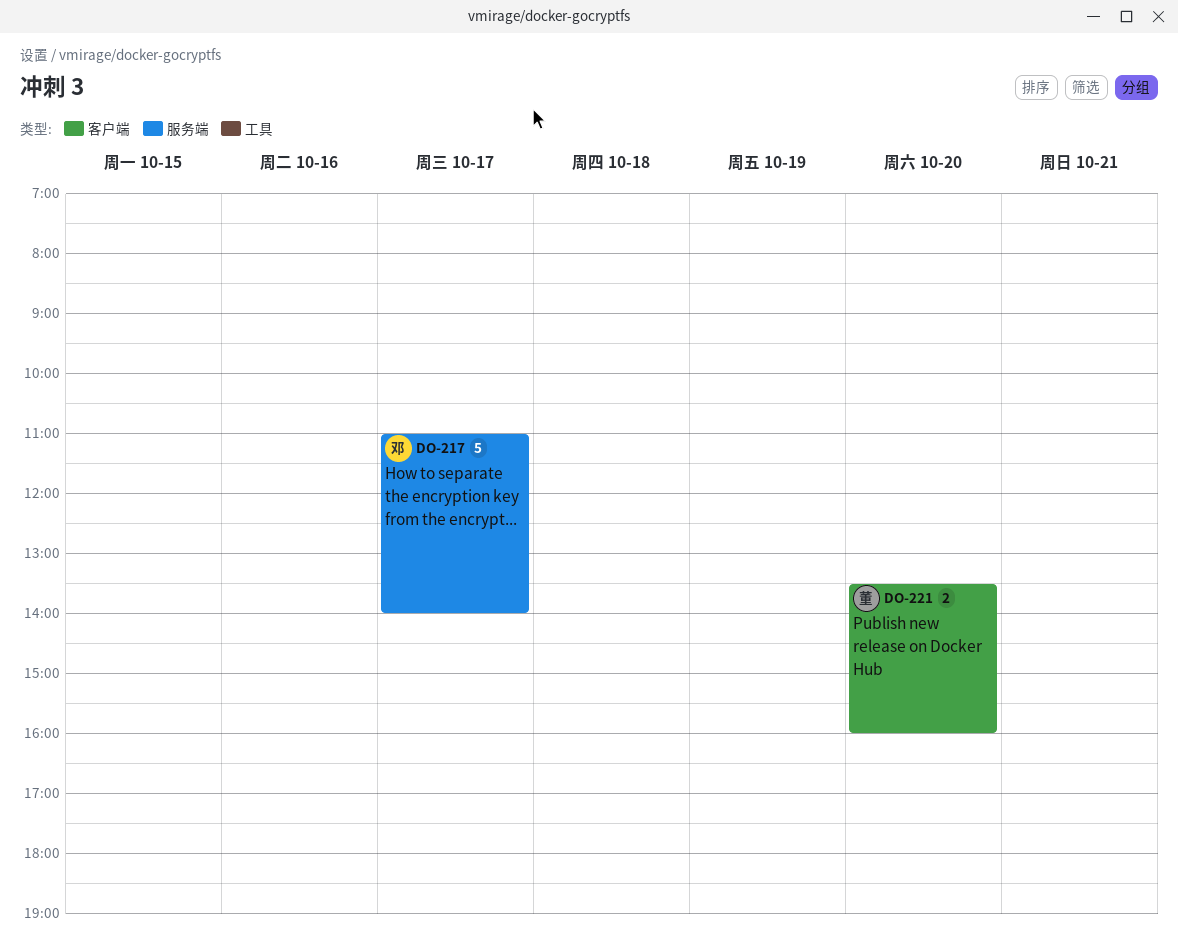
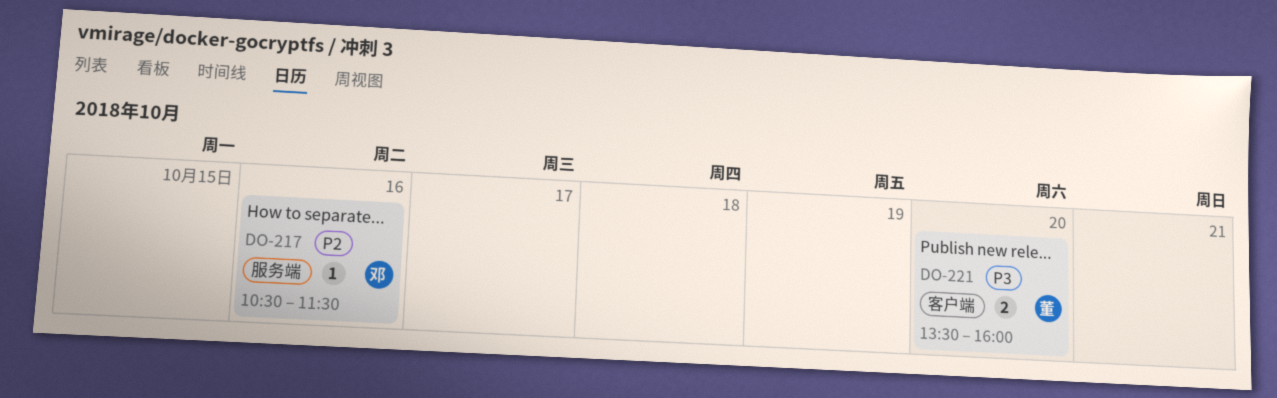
DO-217, estimate: 5 -> 1
DO-217, day: Oct 17 -> Oct 16
DO-217, begins: 11:00 -> 10:30
DO-217, ends: 14:00 -> 11:30

